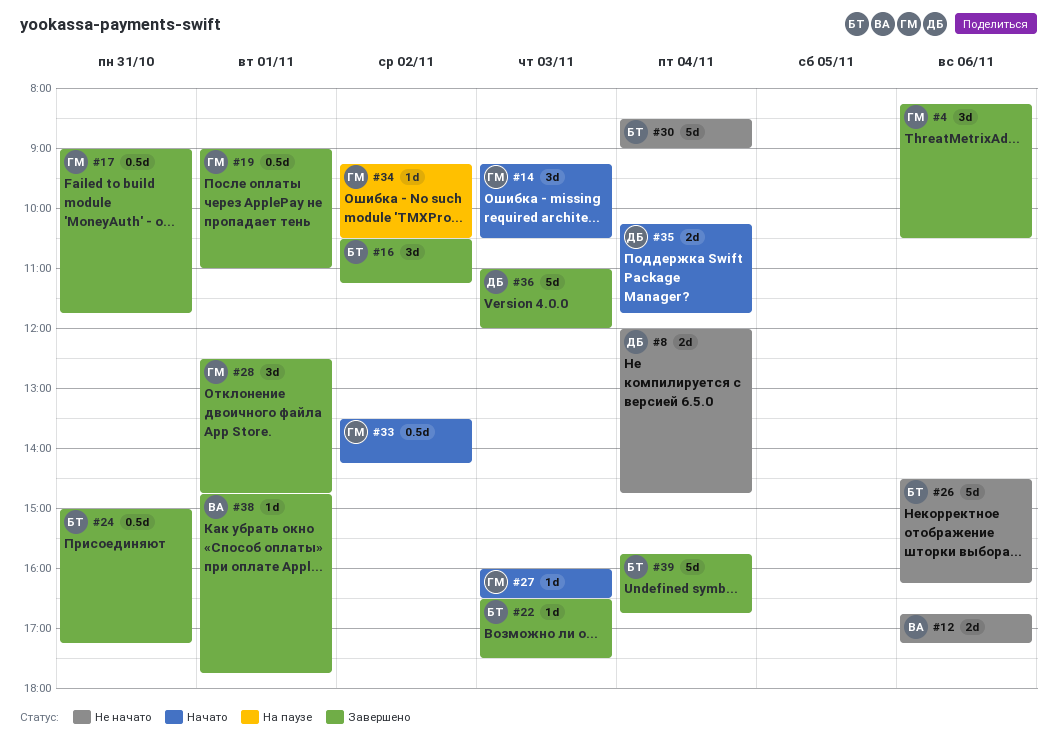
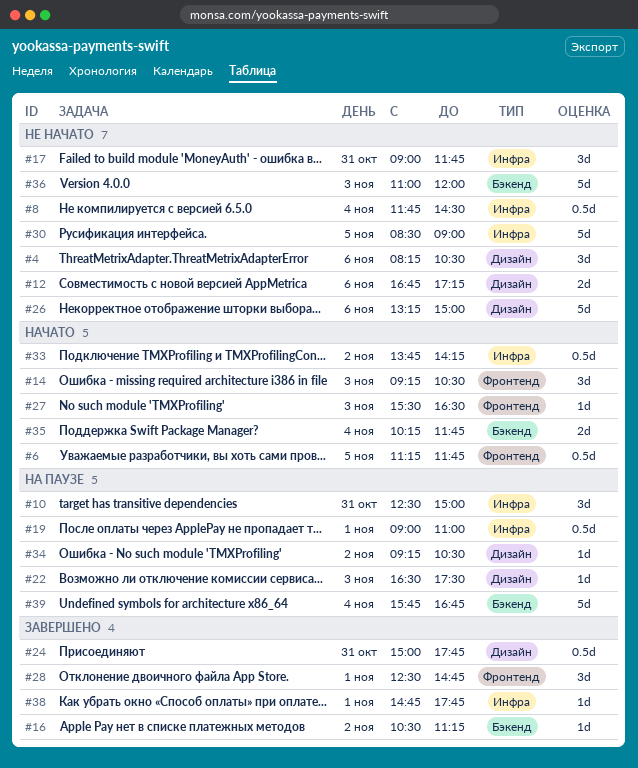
#4, status: Завершено -> Не начато
#6: none -> present
#8, estimate: 2d -> 0.5d
#8, begins: 12:00 -> 11:45
#8, ends: 14:45 -> 14:30
#10: none -> present
#16, estimate: 3d -> 1d
#17, status: Завершено -> Не начато
#17, estimate: 0.5d -> 3d
#19, status: Завершено -> На паузе
#22, status: Завершено -> На паузе
#24, ends: 17:15 -> 17:45
#26, begins: 14:30 -> 13:15
#26, ends: 16:15 -> 15:00
#27, begins: 16:00 -> 15:30
#30, day: Nov 4 -> Nov 5
#33, begins: 13:30 -> 13:45
#36, status: Завершено -> Не начато
#39, status: Завершено -> На паузе

